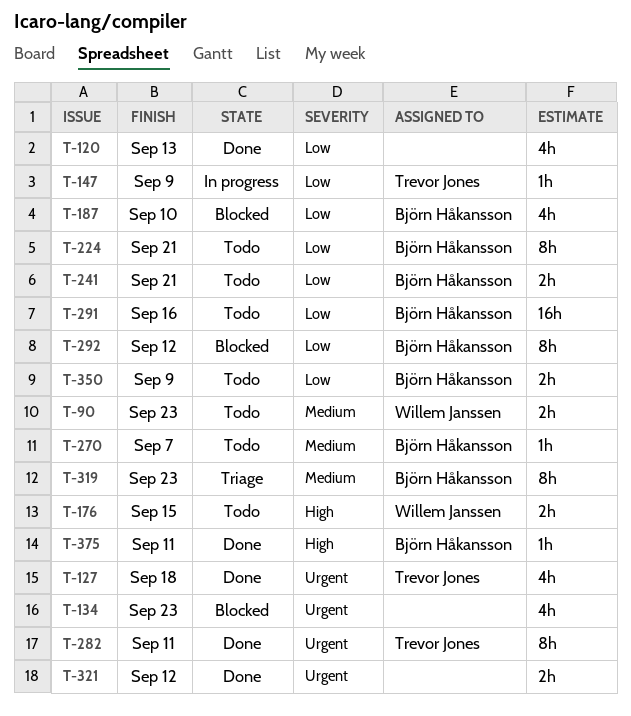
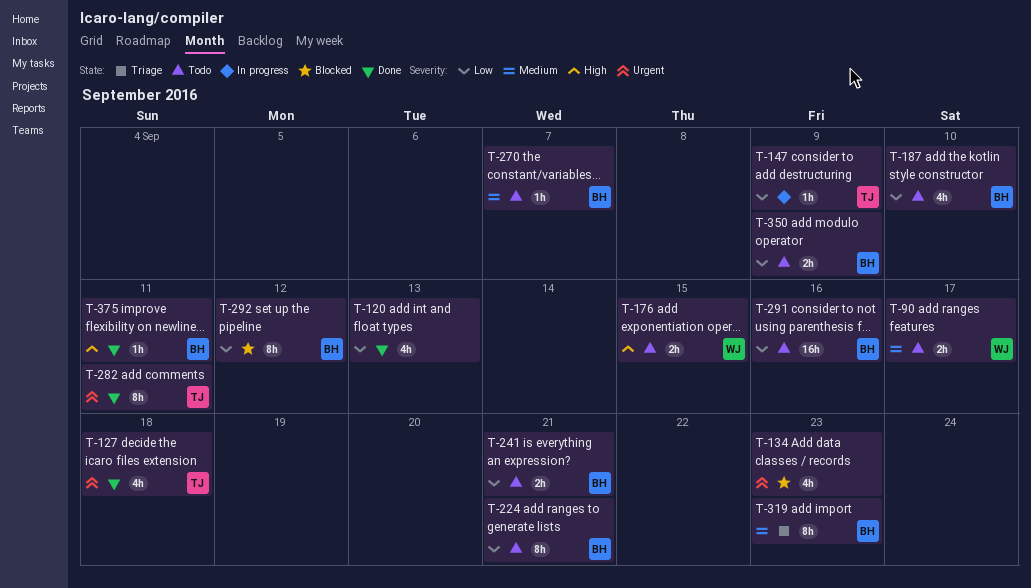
T-90, due: Sep 23 -> Sep 17
T-187, status: Blocked -> Todo
T-321: present -> none

